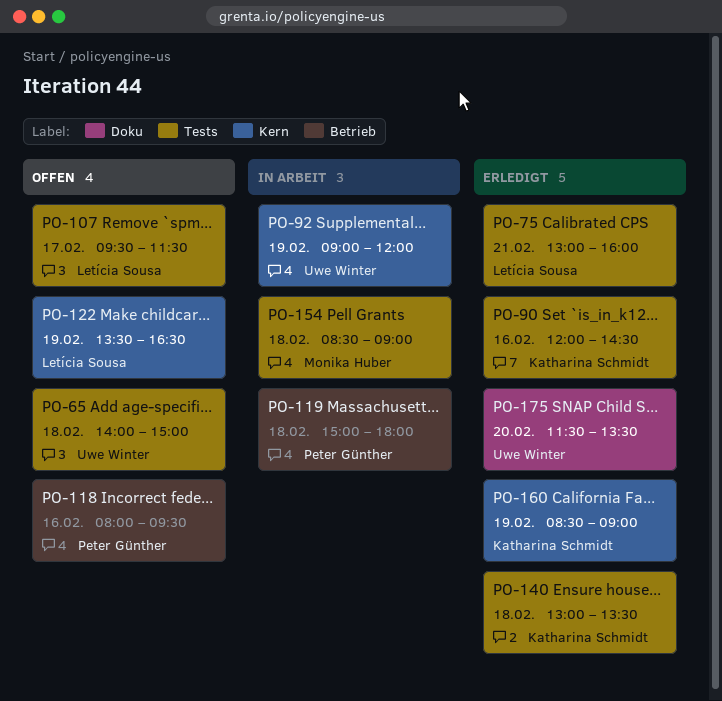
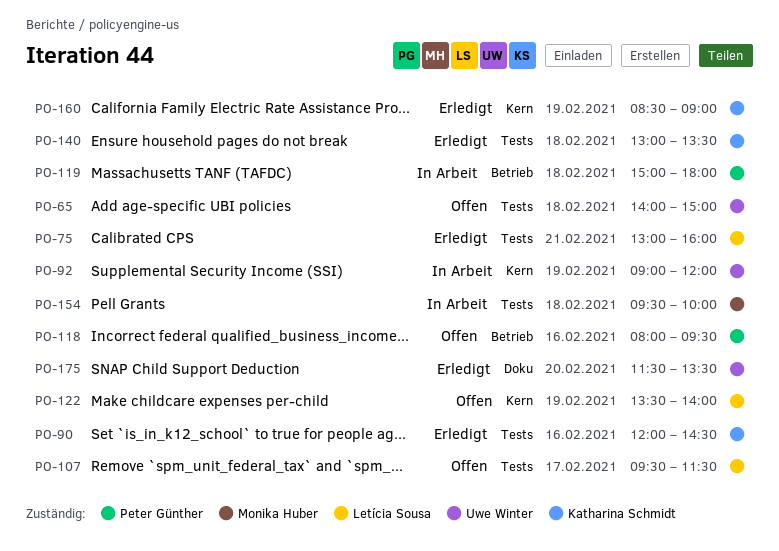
PO-122, ends: 16:30 -> 14:00
PO-154, begins: 08:30 -> 09:30
PO-154, ends: 09:00 -> 10:00

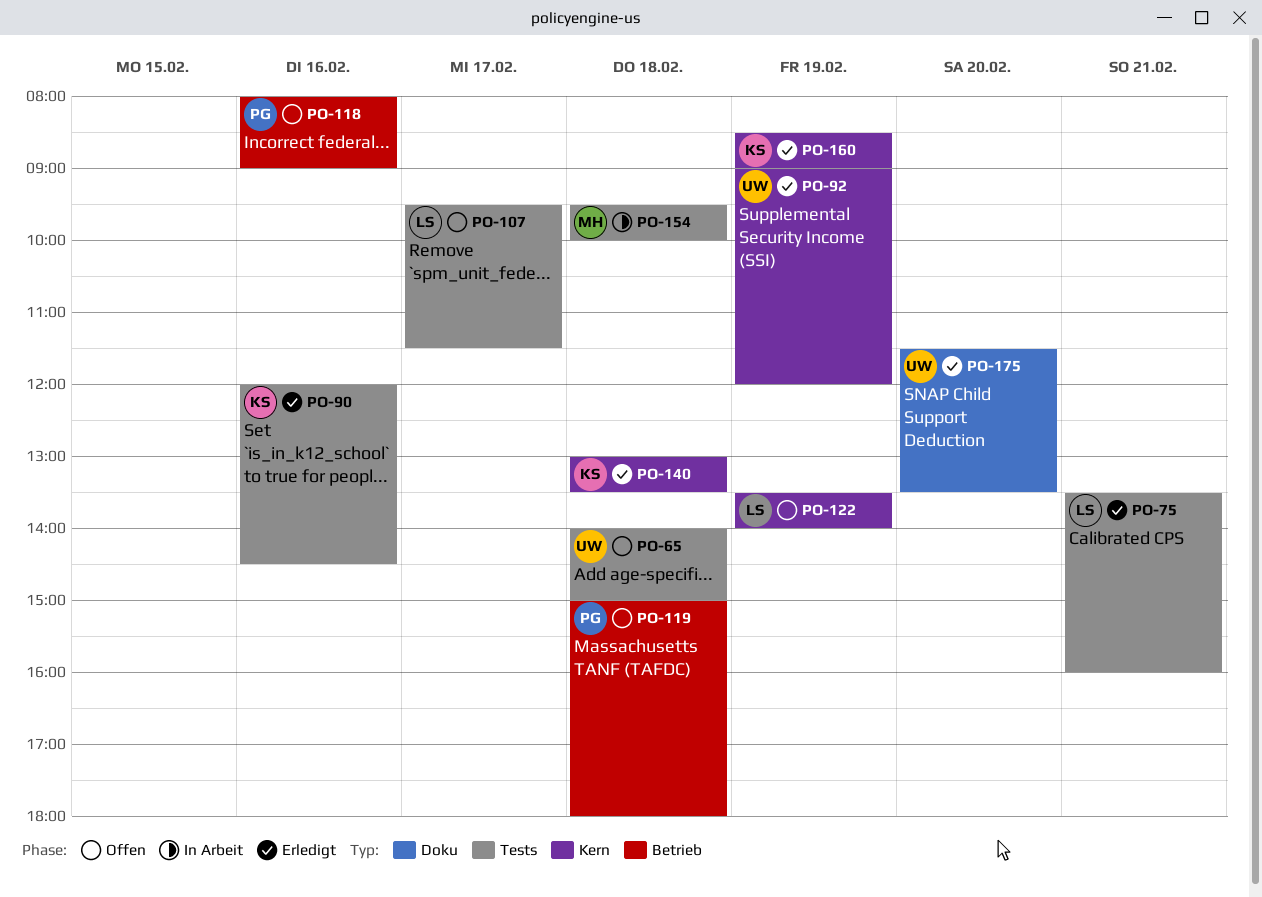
PO-75, begins: 13:00 -> 13:30
PO-92, status: In Arbeit -> Erledigt
PO-118, ends: 09:30 -> 09:00
PO-119, status: In Arbeit -> Offen
PO-140, label: Tests -> Kern

